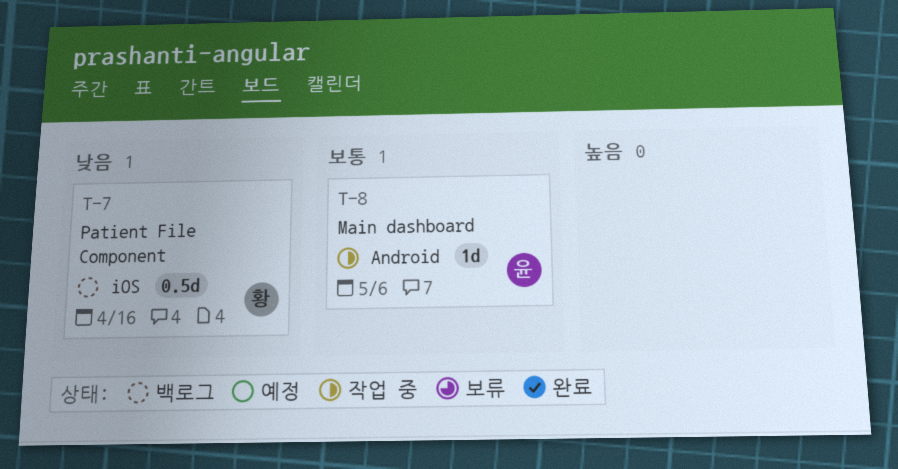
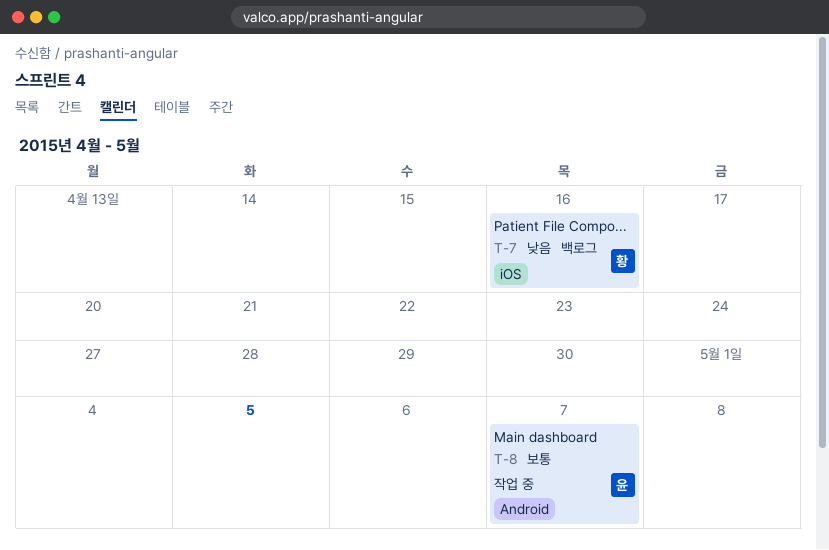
T-8, due: May 6 -> May 7

